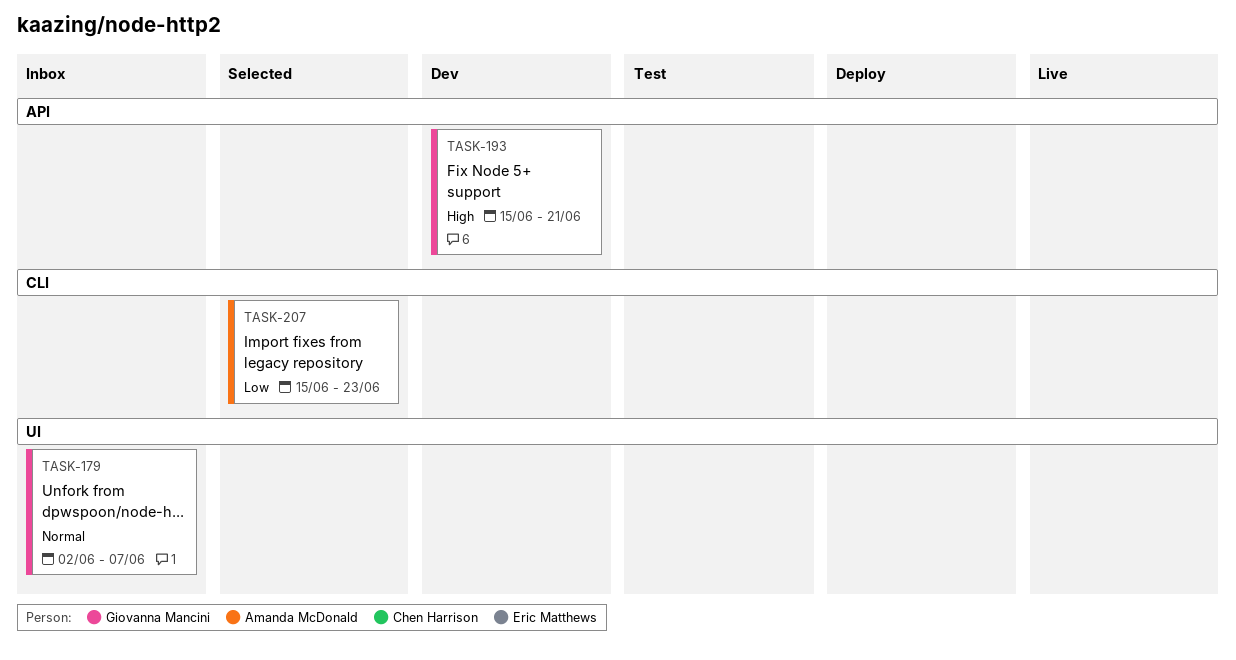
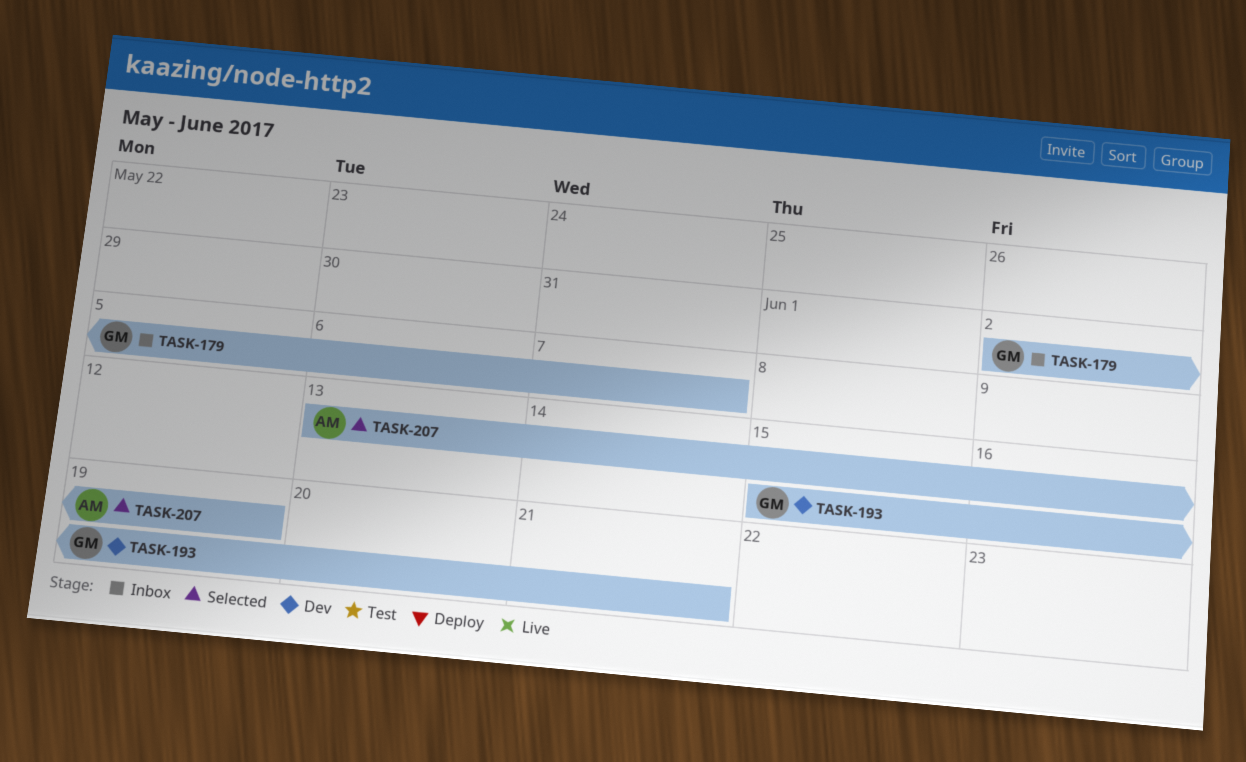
TASK-207, start: Jun 15 -> Jun 13
TASK-207, due: Jun 23 -> Jun 19

